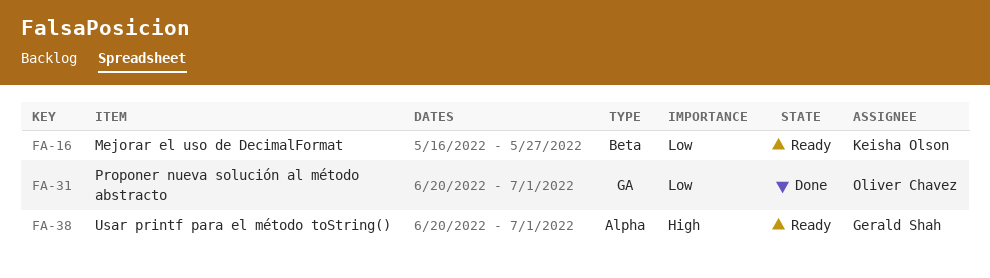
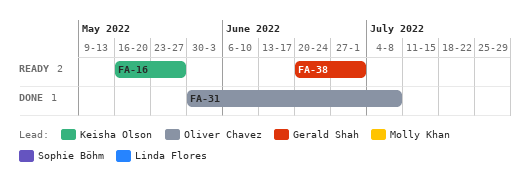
FA-31, start: Jun 20 -> May 30
FA-31, due: Jul 1 -> Jul 8

